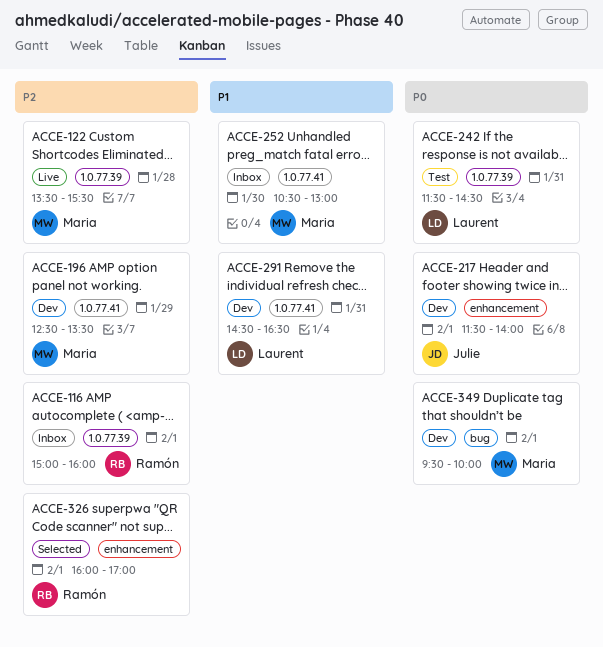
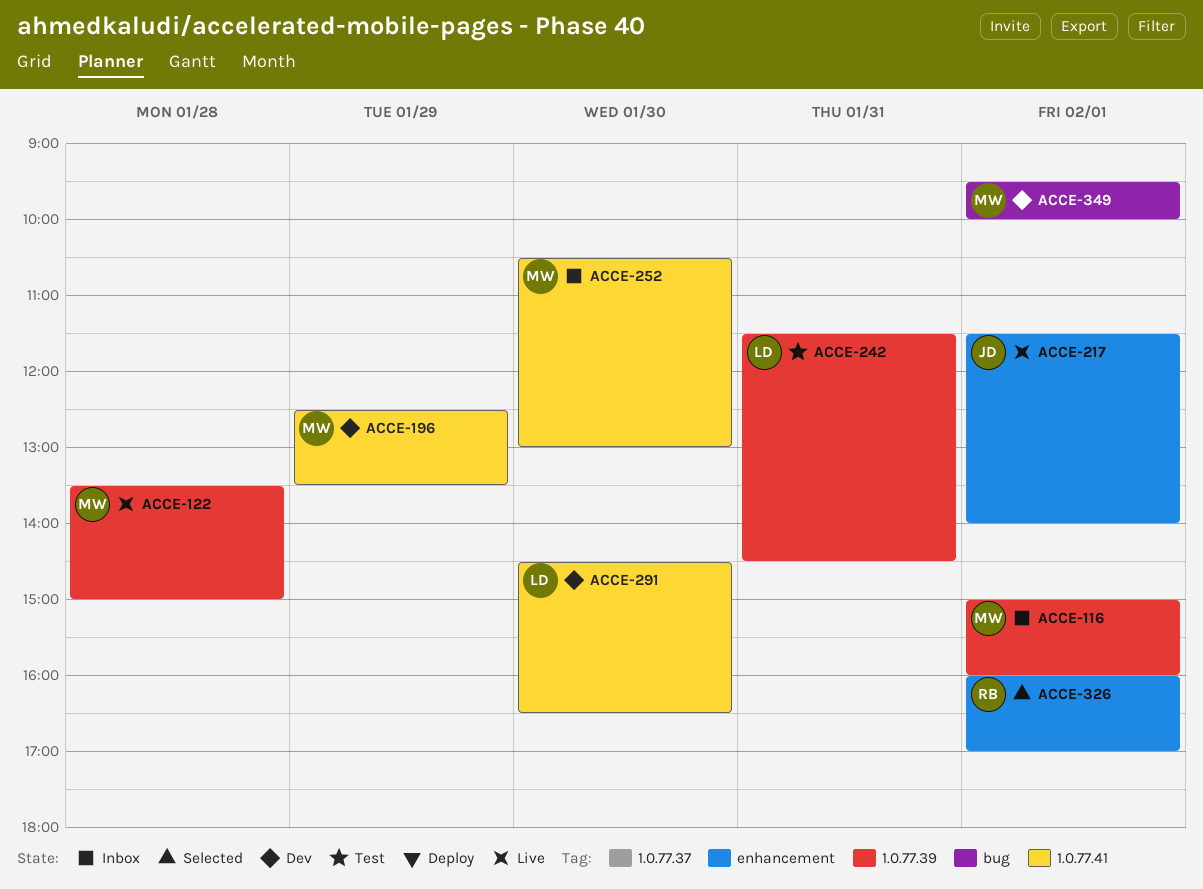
ACCE-116, owner: Ramón -> Maria
ACCE-122, ends: 15:30 -> 15:00
ACCE-217, status: Dev -> Live
ACCE-291, day: Jan 31 -> Jan 30

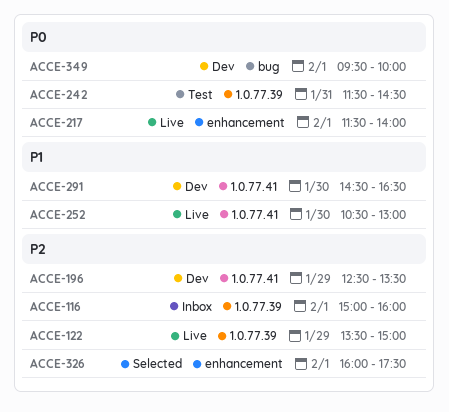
ACCE-122, day: Jan 28 -> Jan 29
ACCE-252, status: Inbox -> Live
ACCE-326, ends: 17:00 -> 17:30

